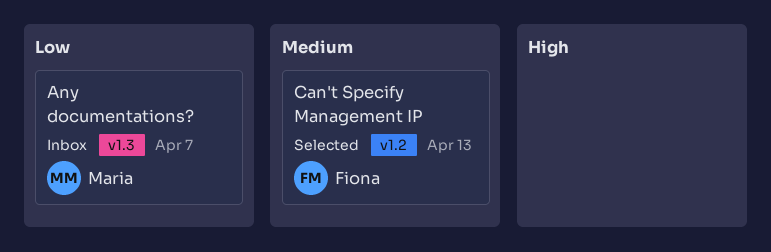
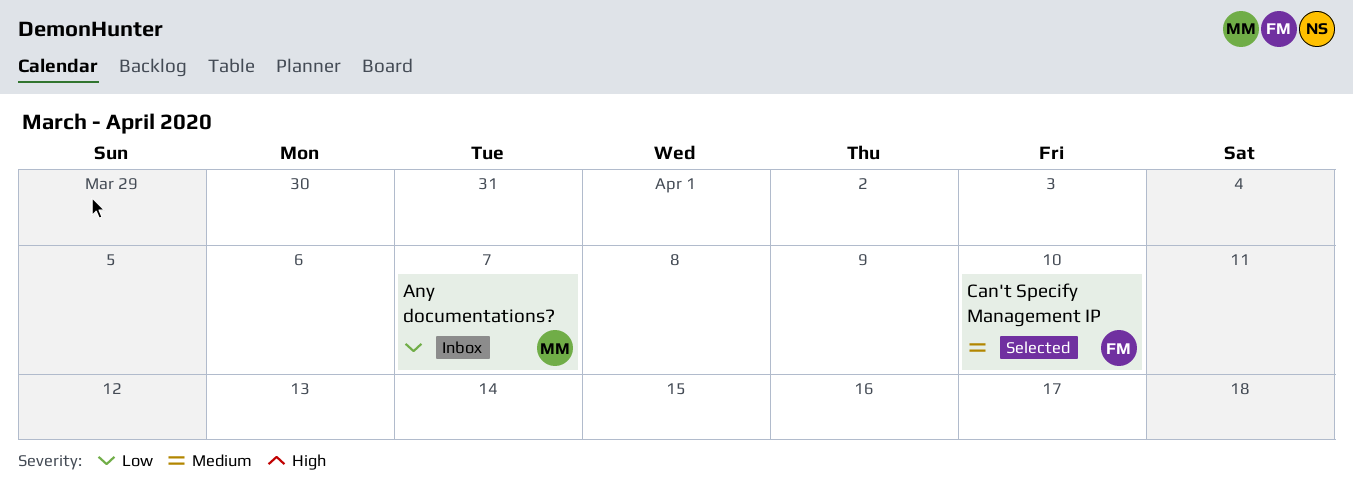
Can't Specify Management IP, due: Apr 13 -> Apr 10

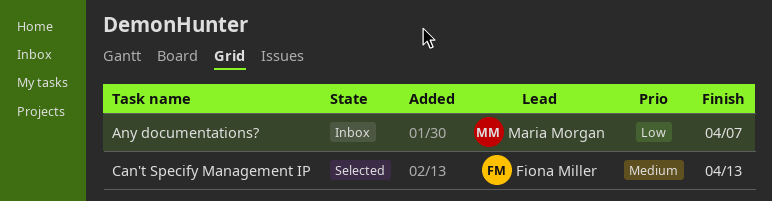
Can't Specify Management IP, due: Apr 10 -> Apr 13

